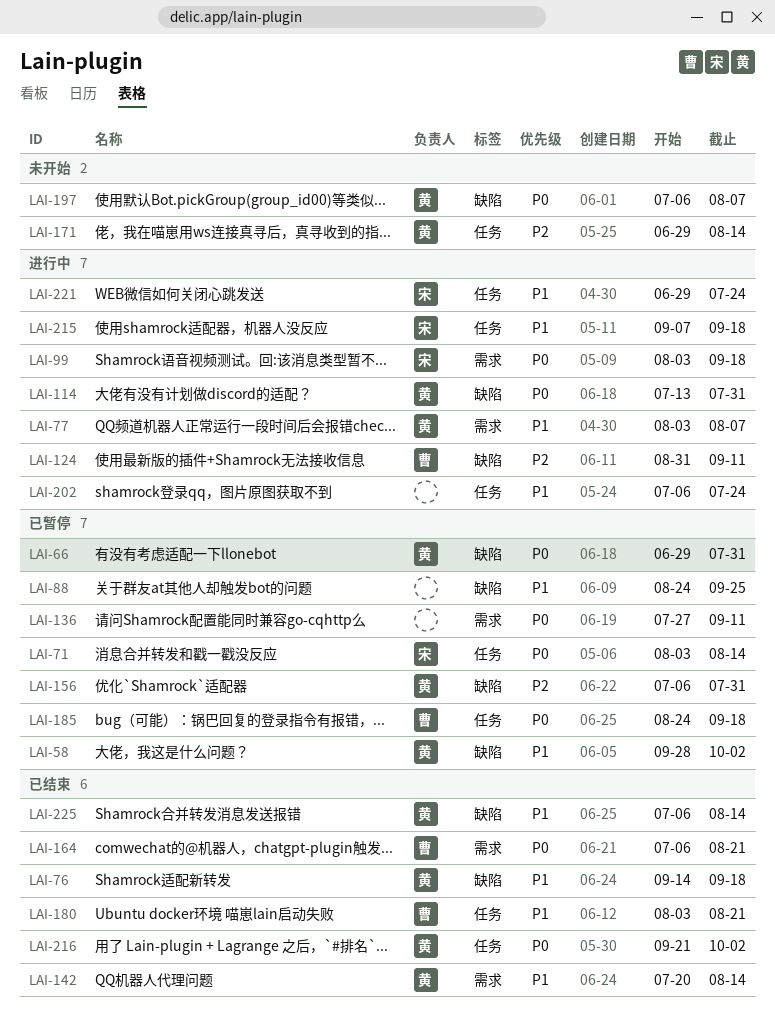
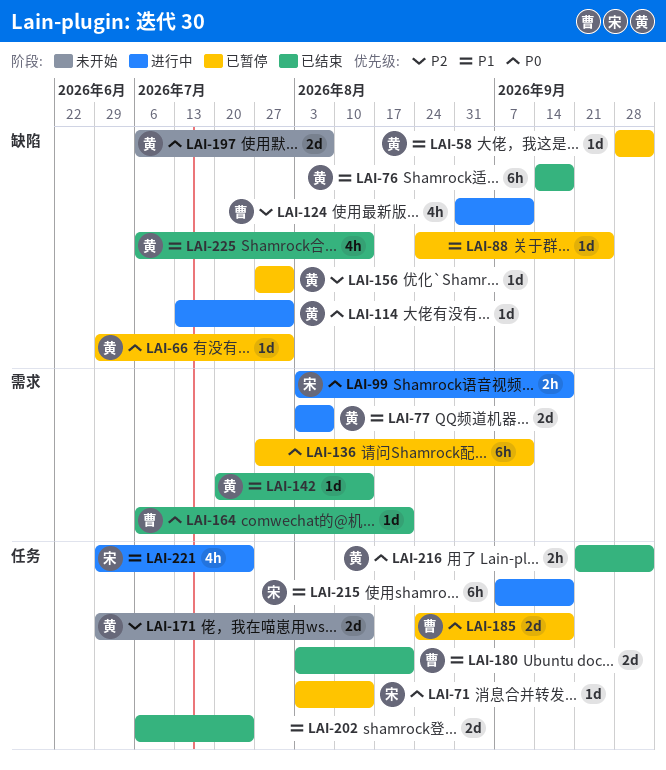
LAI-156, start: Jul 6 -> Jul 27
LAI-202, status: 进行中 -> 已结束

